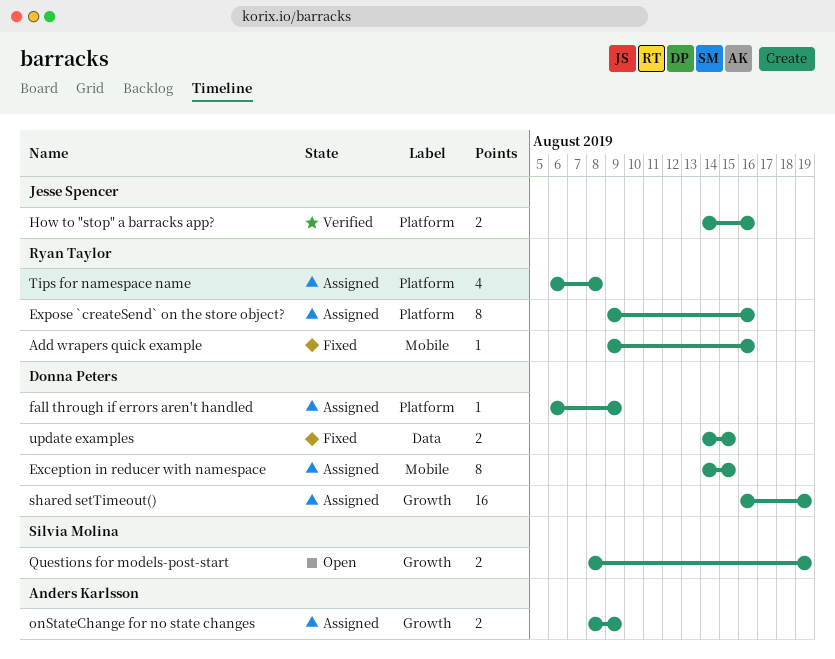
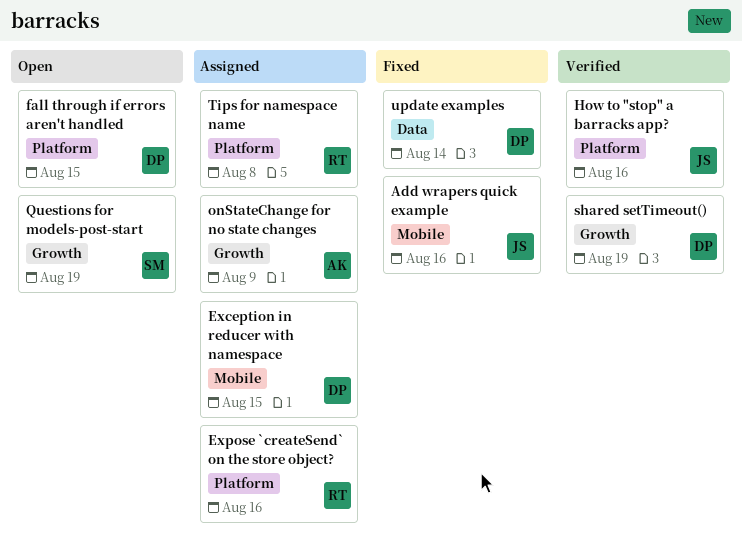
Add wrapers quick example, owner: Ryan Taylor -> Jesse Spencer
fall through if errors aren't handled, status: Assigned -> Open
fall through if errors aren't handled, due: Aug 9 -> Aug 15
shared setTimeout(), status: Assigned -> Verified
update examples, due: Aug 15 -> Aug 14

